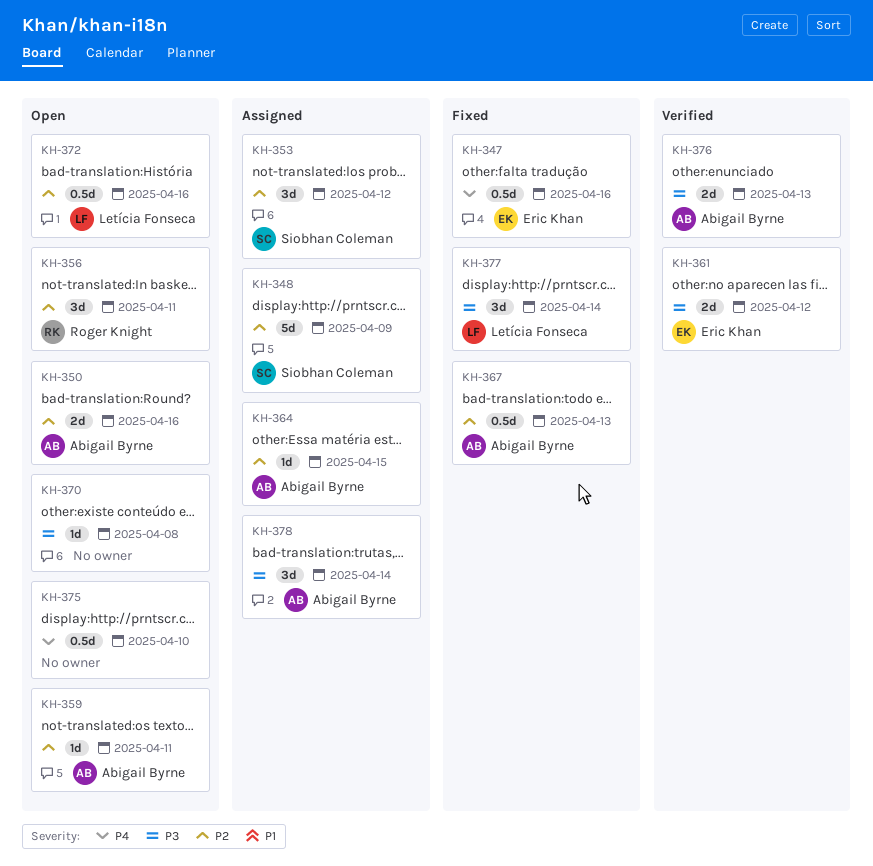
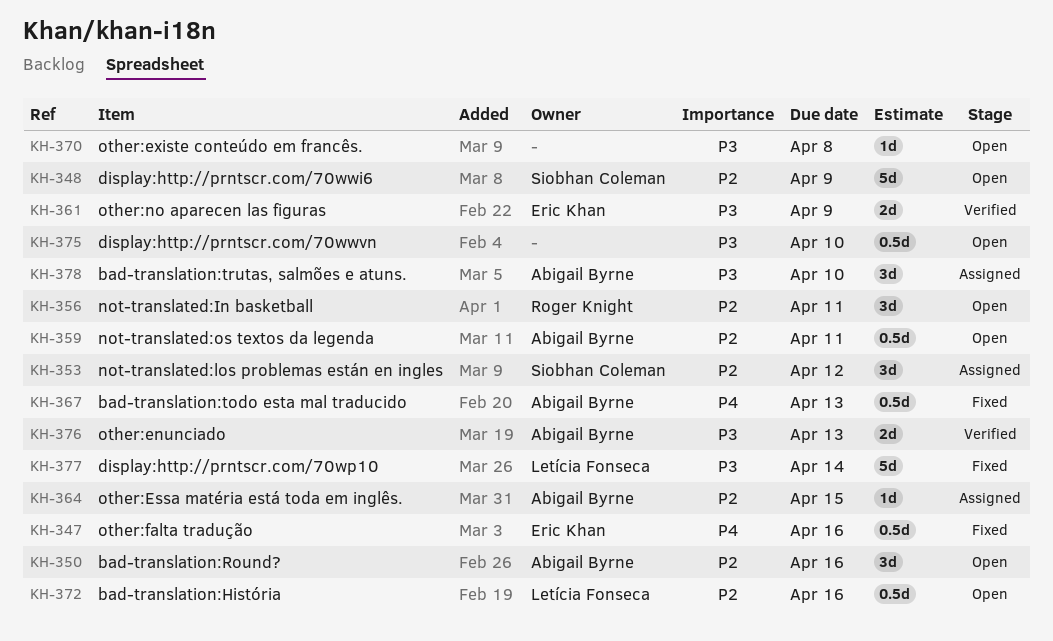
KH-348, status: Assigned -> Open
KH-350, estimate: 2d -> 3d
KH-359, estimate: 1d -> 0.5d
KH-361, due: Apr 12 -> Apr 9
KH-367, priority: P2 -> P4
KH-375, priority: P4 -> P3
KH-377, estimate: 3d -> 5d
KH-378, due: Apr 14 -> Apr 10

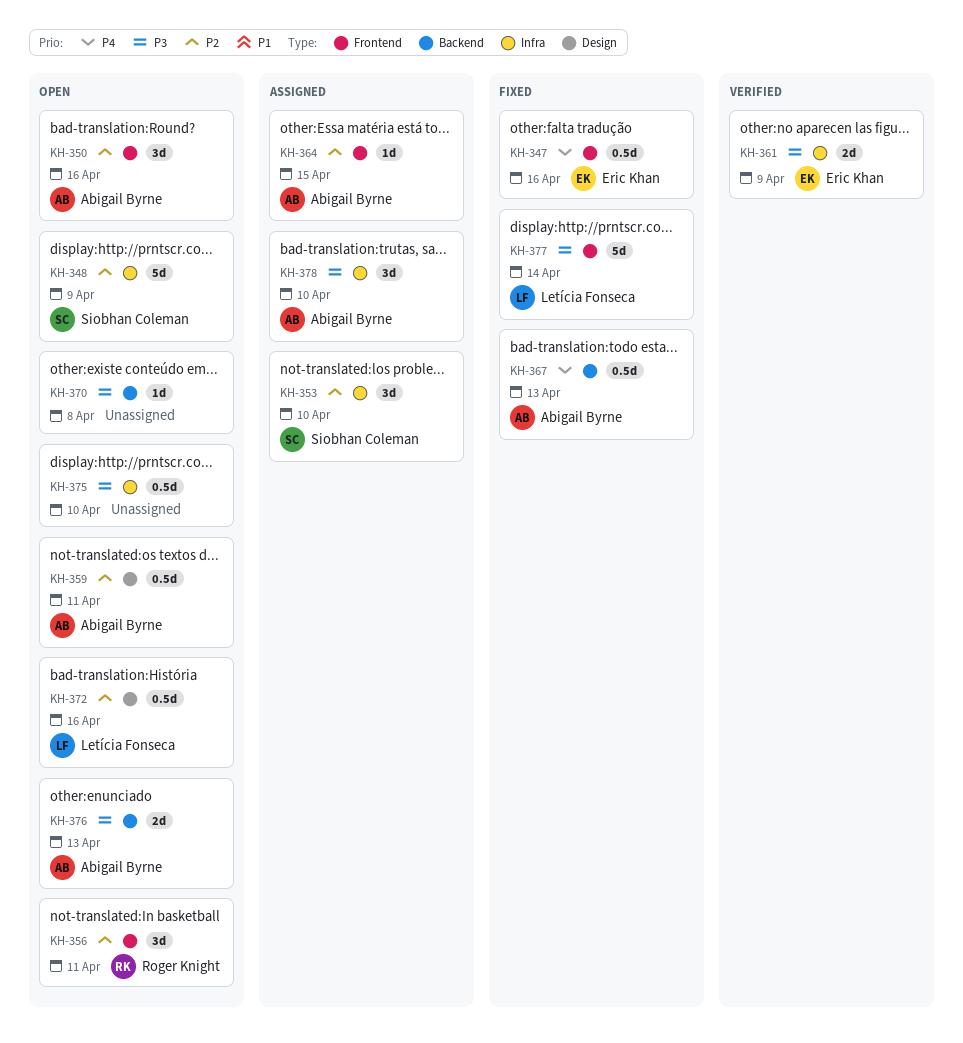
KH-353, due: Apr 12 -> Apr 10
KH-376, status: Verified -> Open

